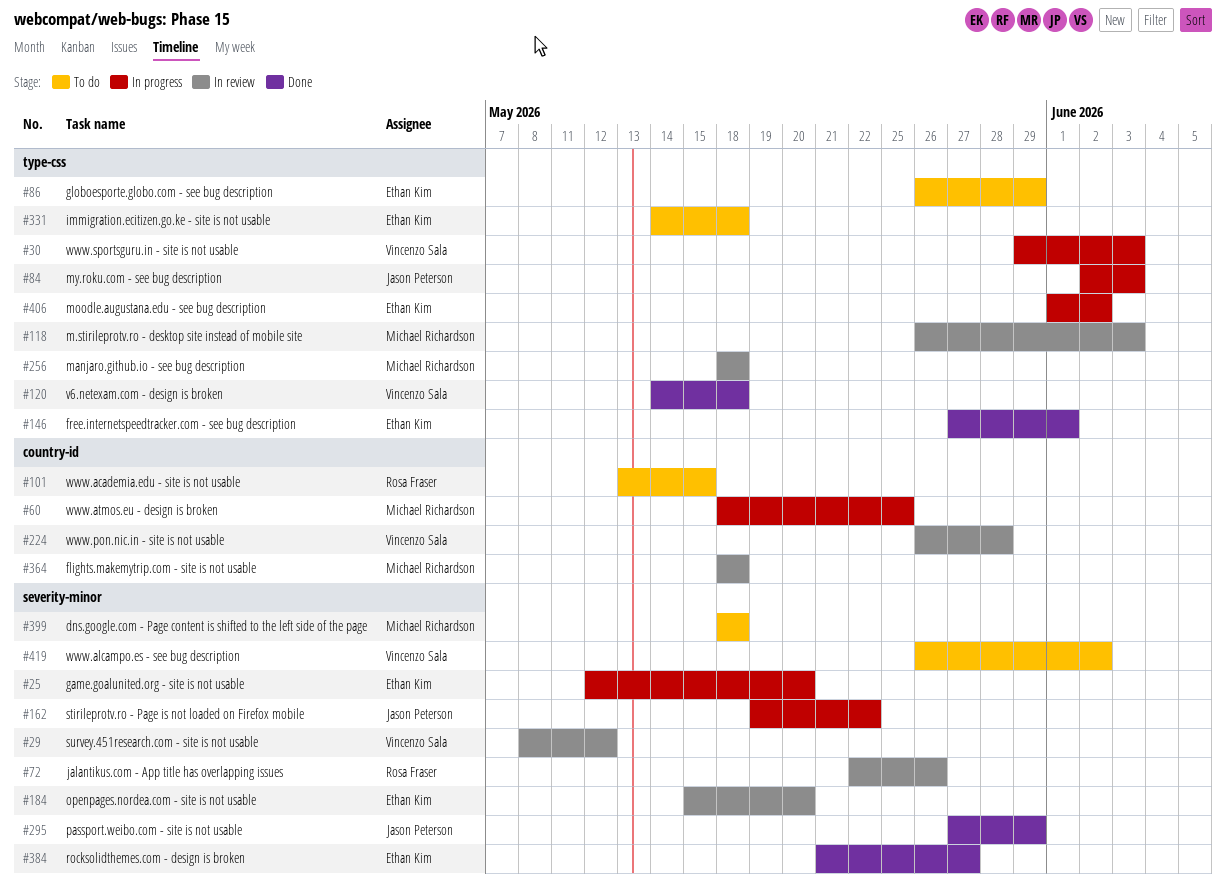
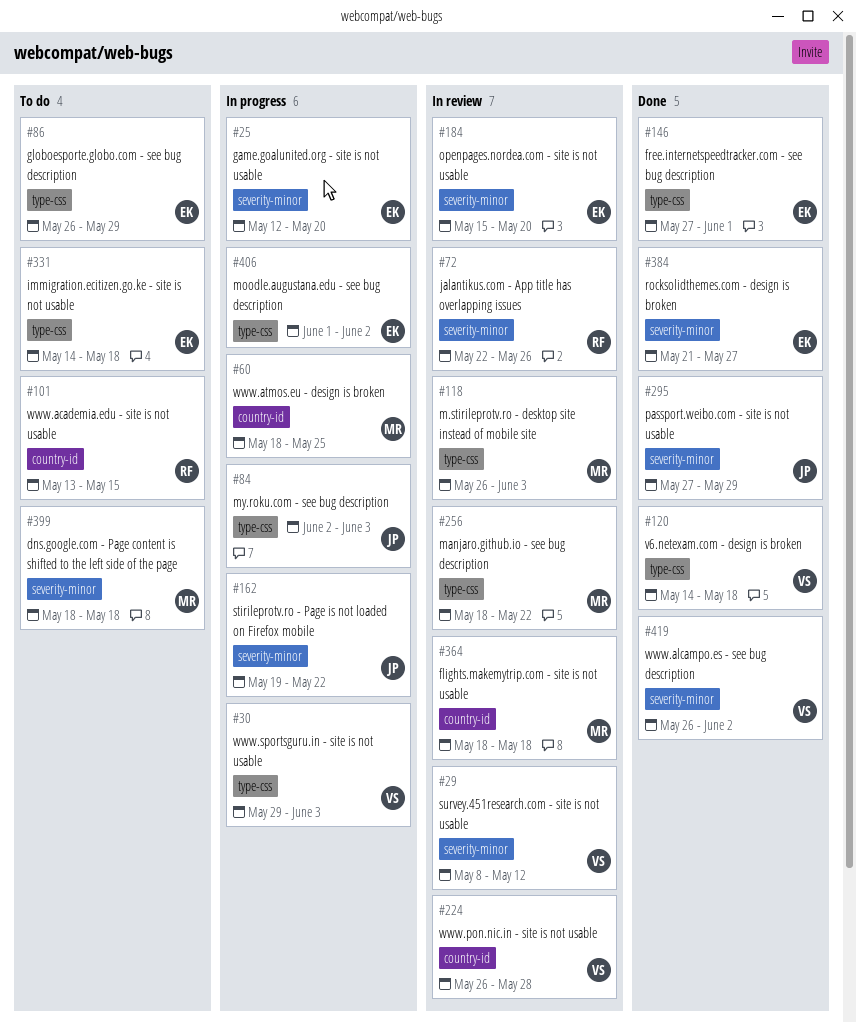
#256, due: May 18 -> May 22
#419, status: To do -> Done

